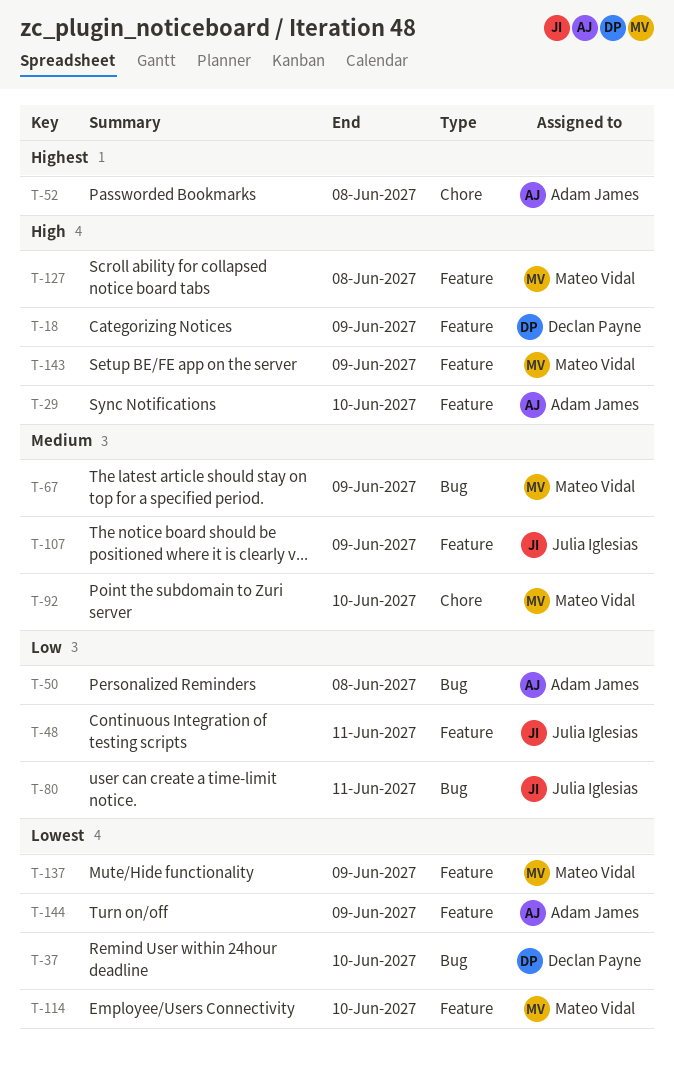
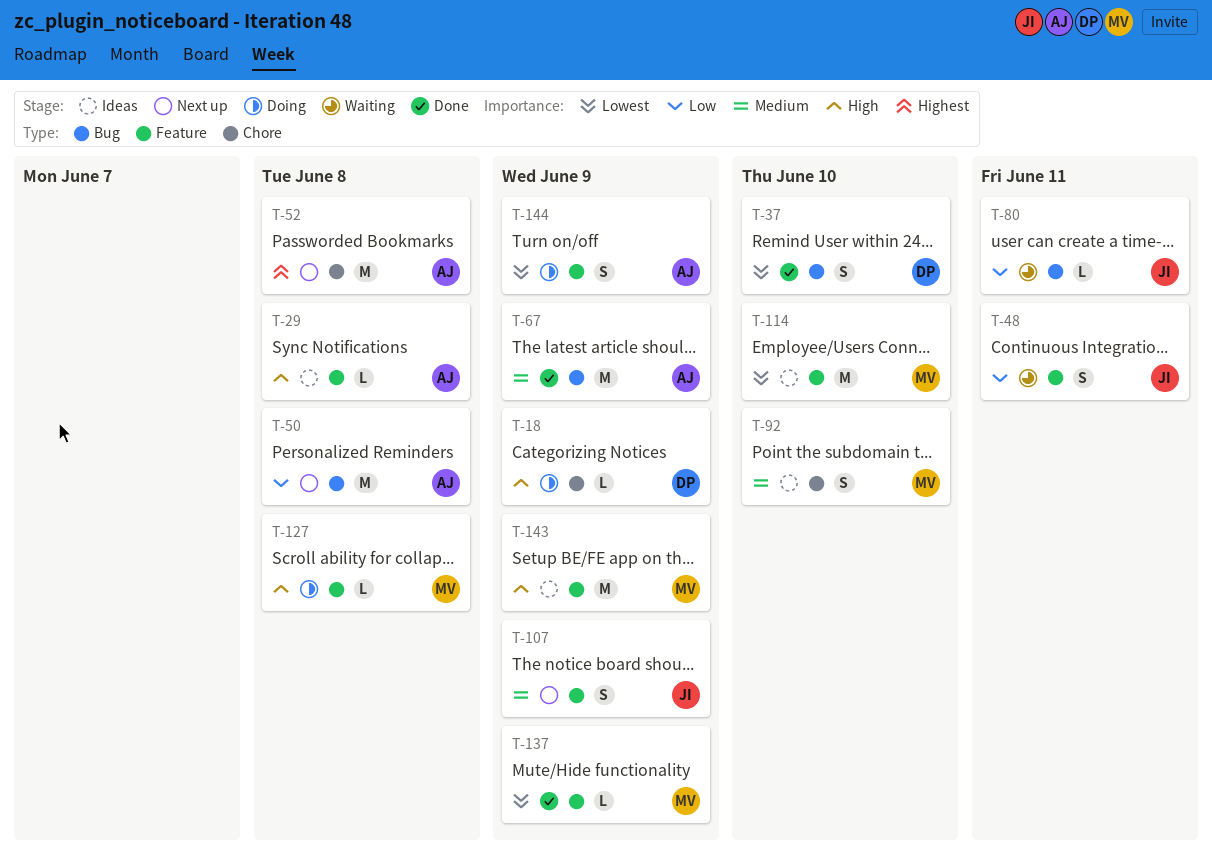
T-18, label: Feature -> Chore
T-29, due: Jun 10 -> Jun 8
T-67, owner: Mateo Vidal -> Adam James

